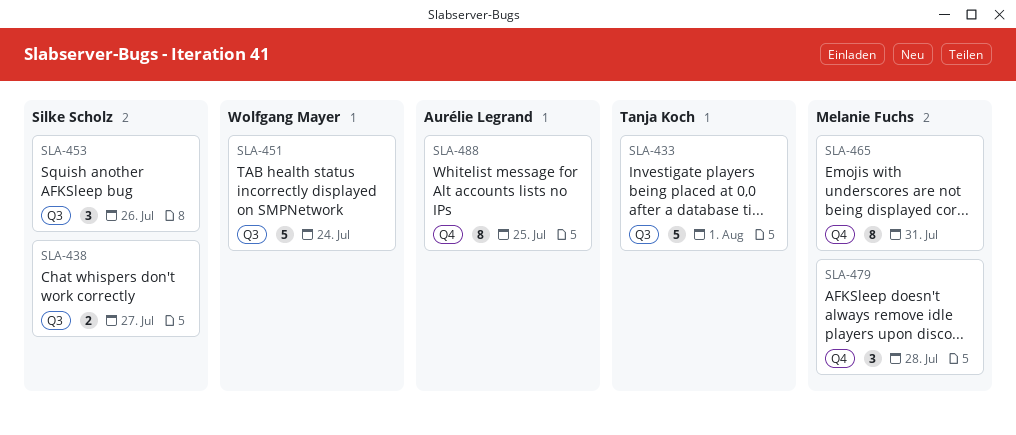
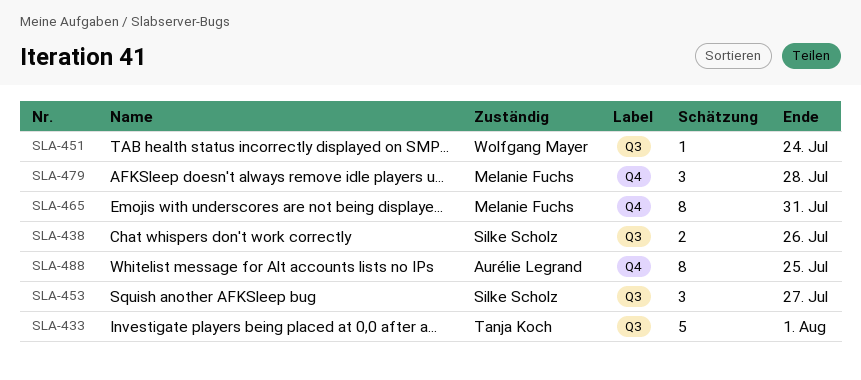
SLA-438, due: Jul 27 -> Jul 26
SLA-451, estimate: 5 -> 1
SLA-453, due: Jul 26 -> Jul 27

